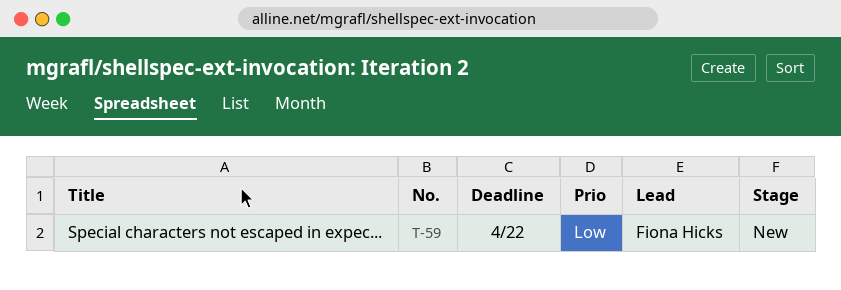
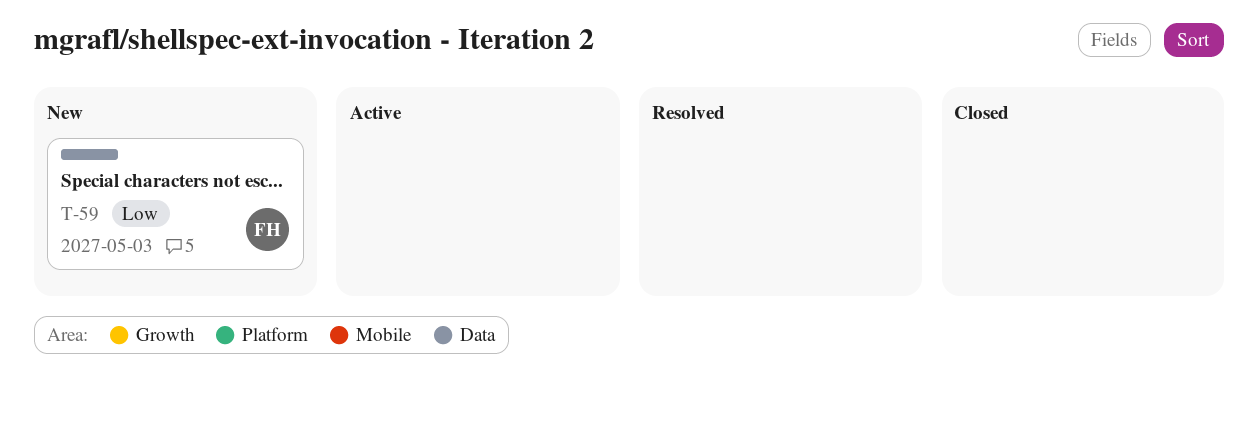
T-59, due: Apr 22 -> May 3

